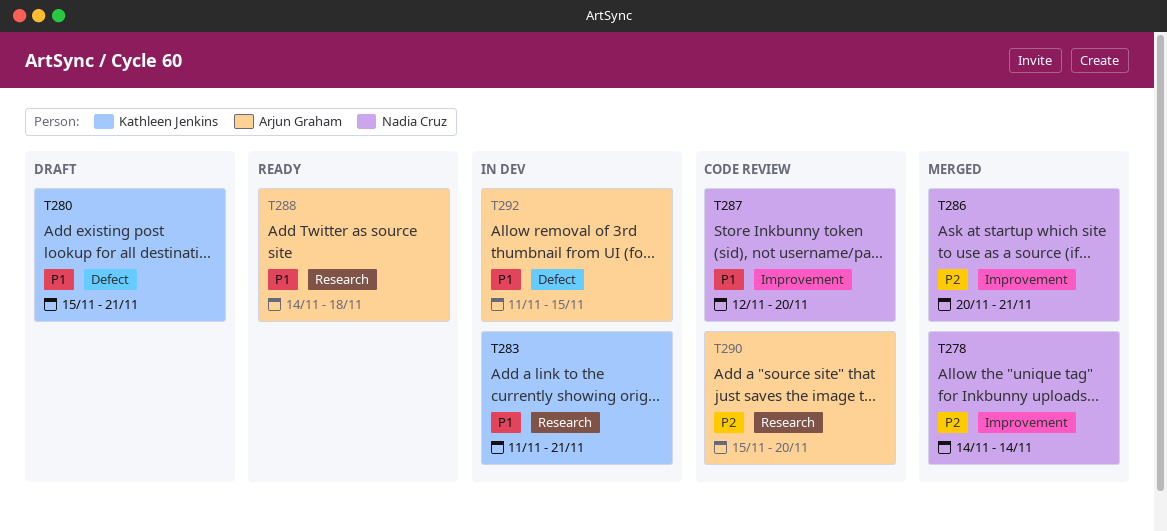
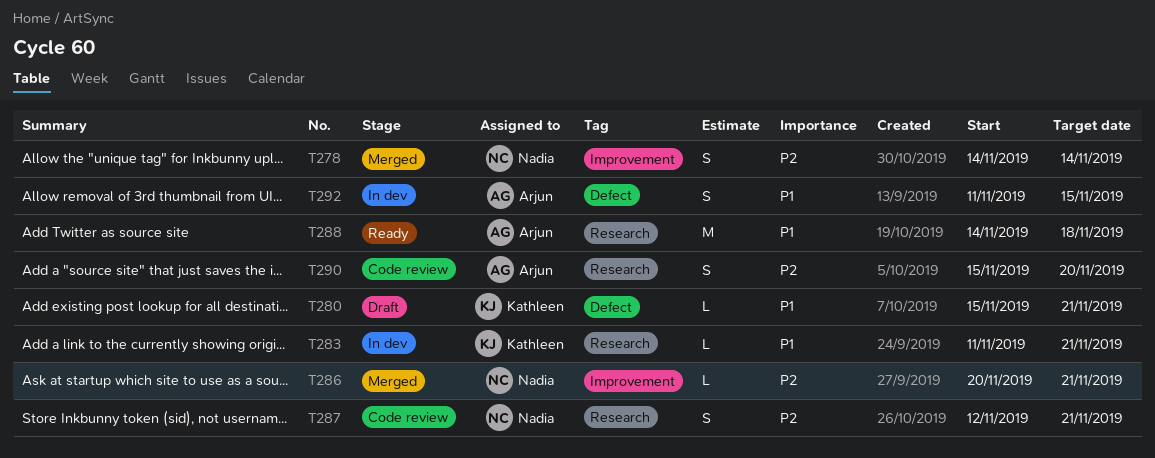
T287, priority: P1 -> P2
T287, label: Improvement -> Research
T287, due: Nov 20 -> Nov 21

